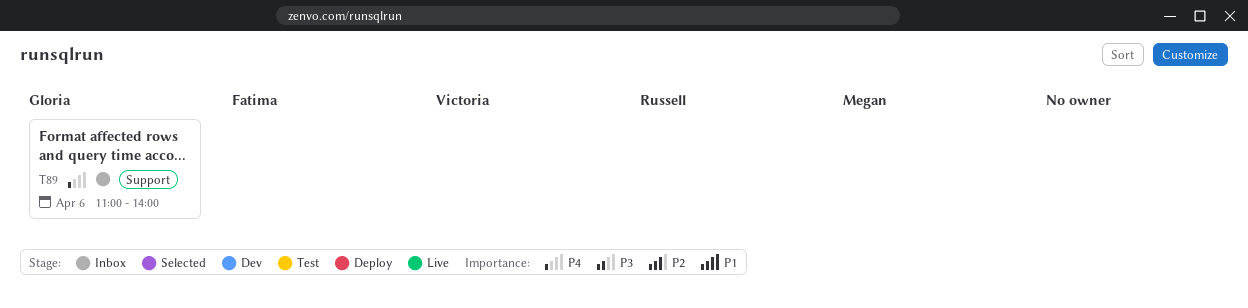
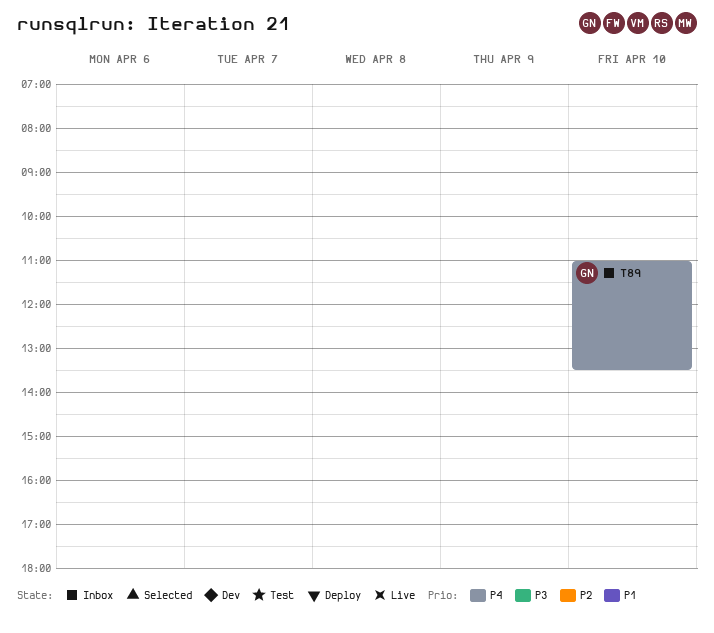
T89, day: Apr 6 -> Apr 10
T89, ends: 14:00 -> 13:30

